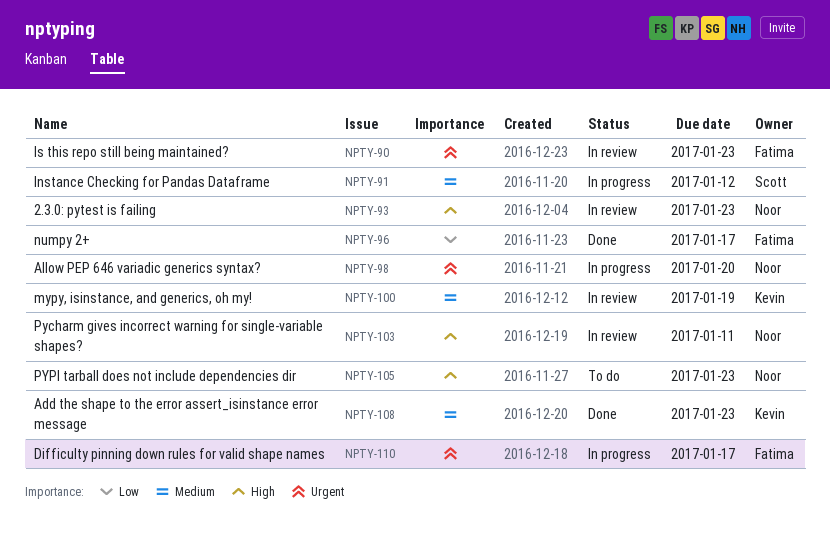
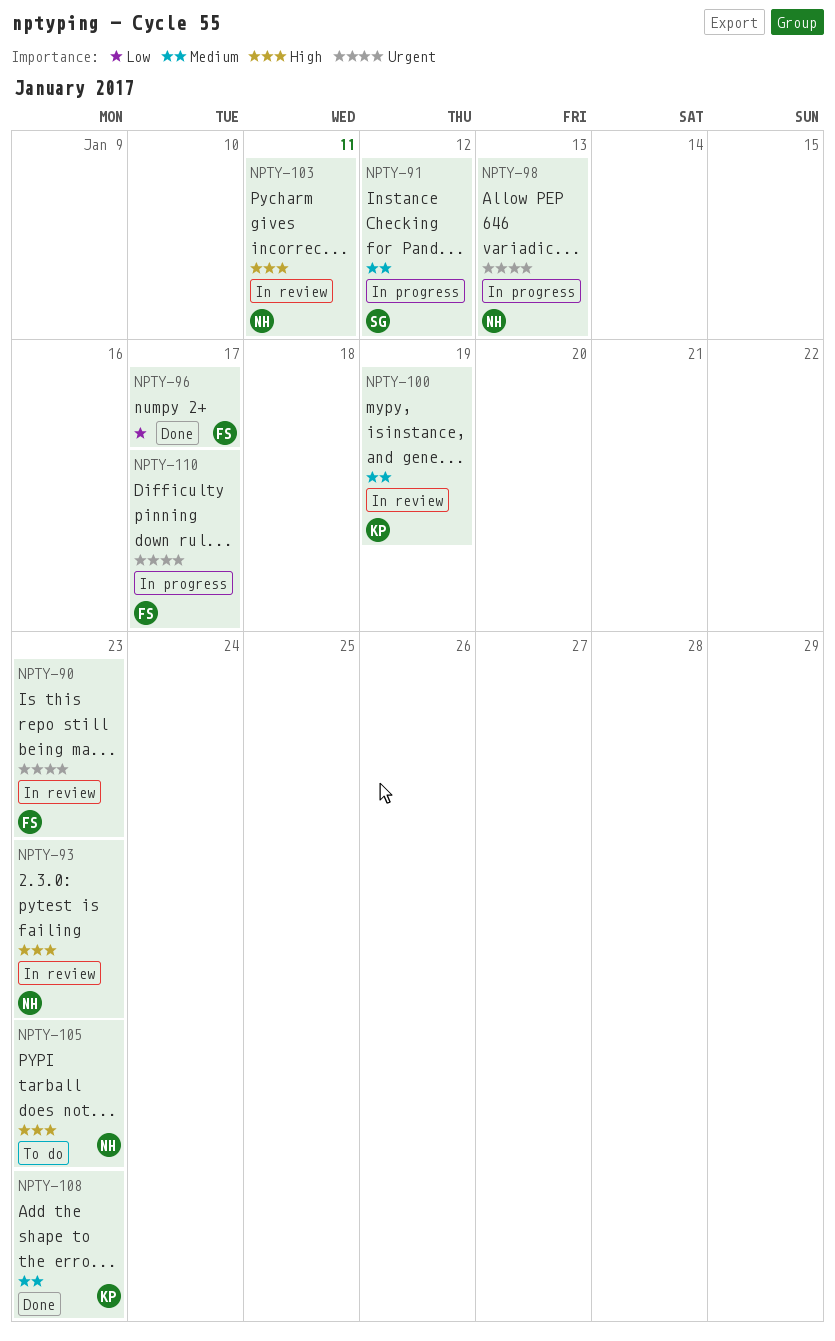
NPTY-98, due: Jan 20 -> Jan 13

